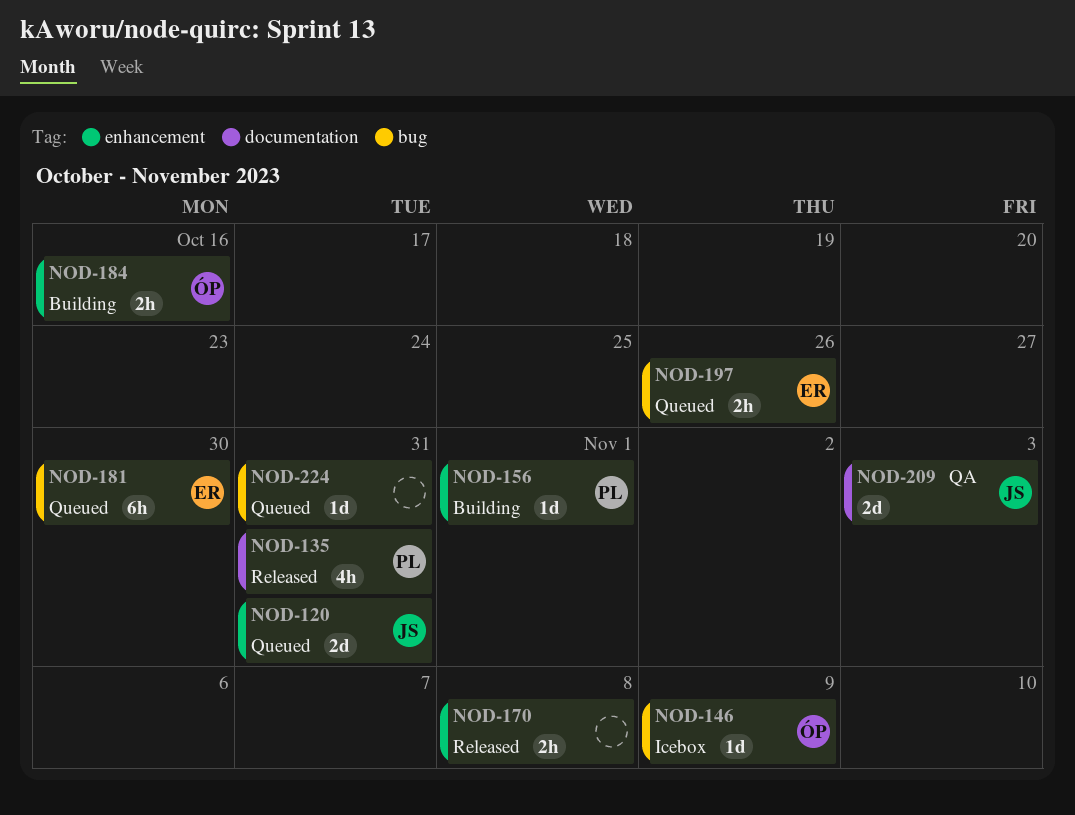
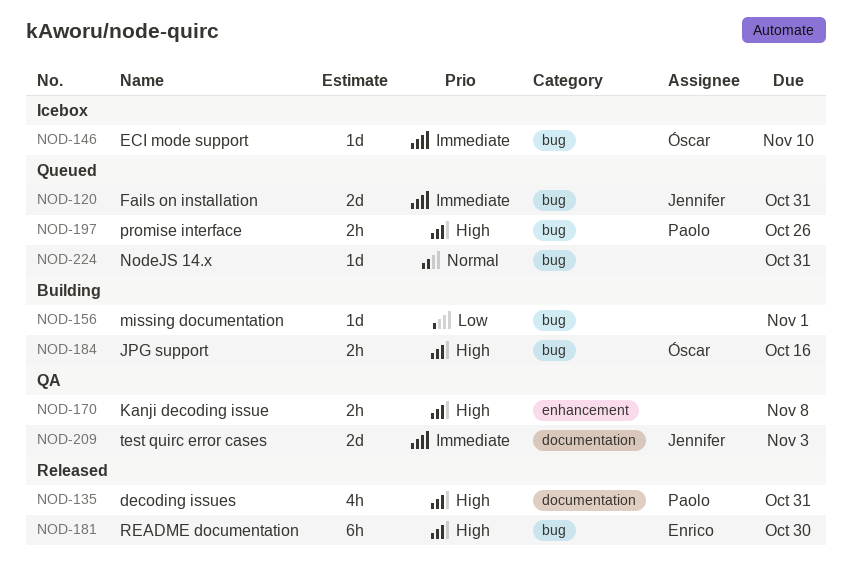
NOD-120, label: enhancement -> bug
NOD-146, due: Nov 9 -> Nov 10
NOD-156, owner: Paolo -> none
NOD-156, label: enhancement -> bug
NOD-170, status: Released -> QA
NOD-181, status: Queued -> Released
NOD-184, label: enhancement -> bug
NOD-197, owner: Enrico -> Paolo

